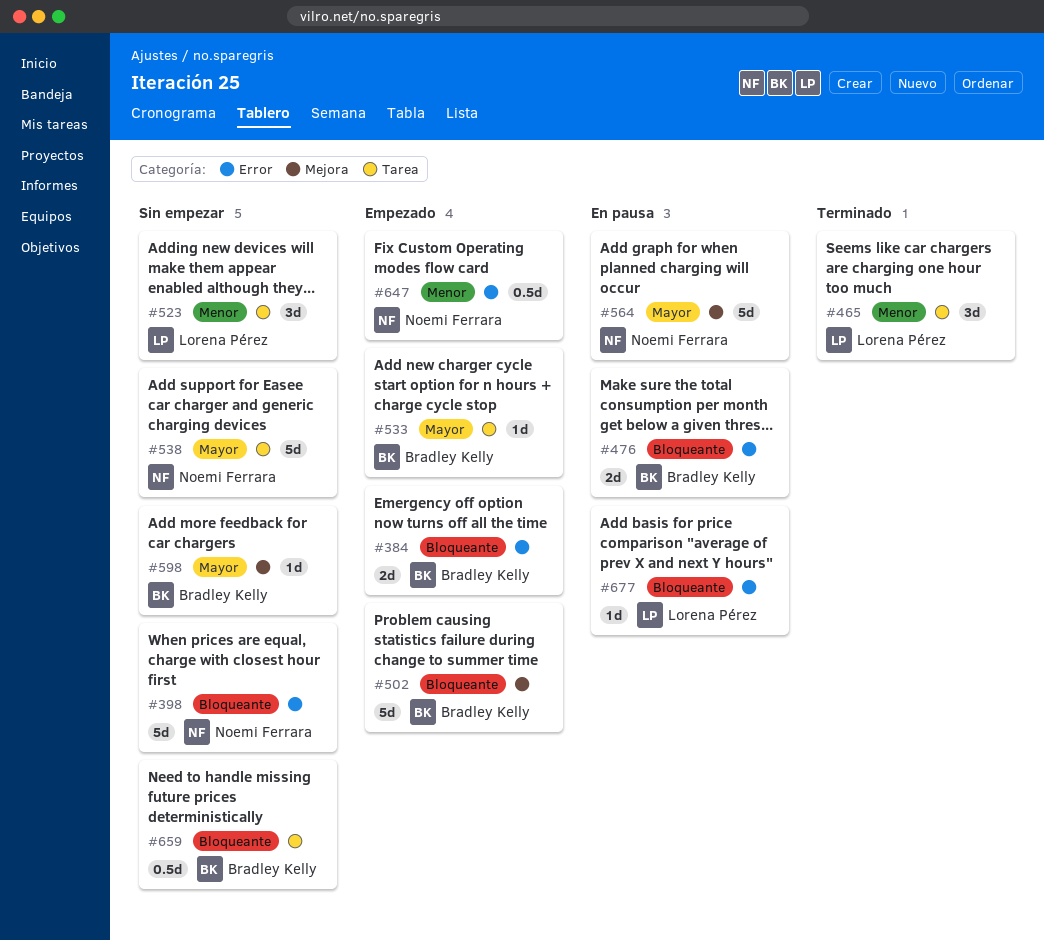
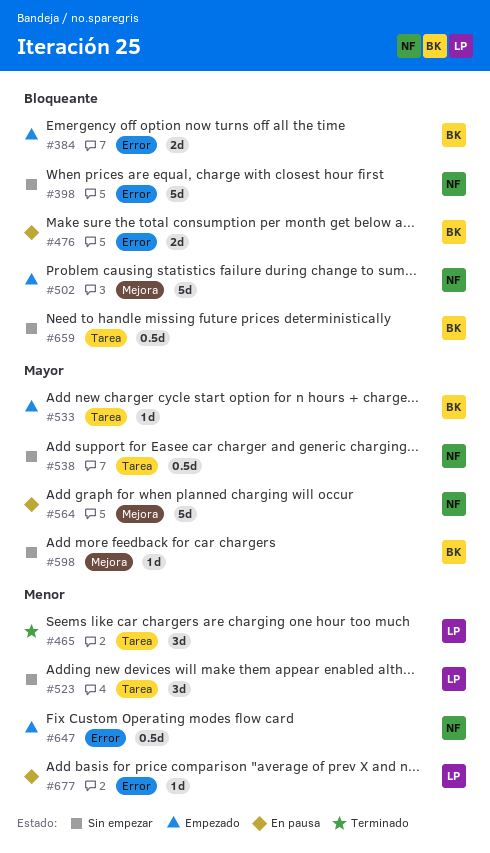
#502, owner: Bradley Kelly -> Noemi Ferrara
#538, estimate: 5d -> 0.5d
#677, priority: Bloqueante -> Menor

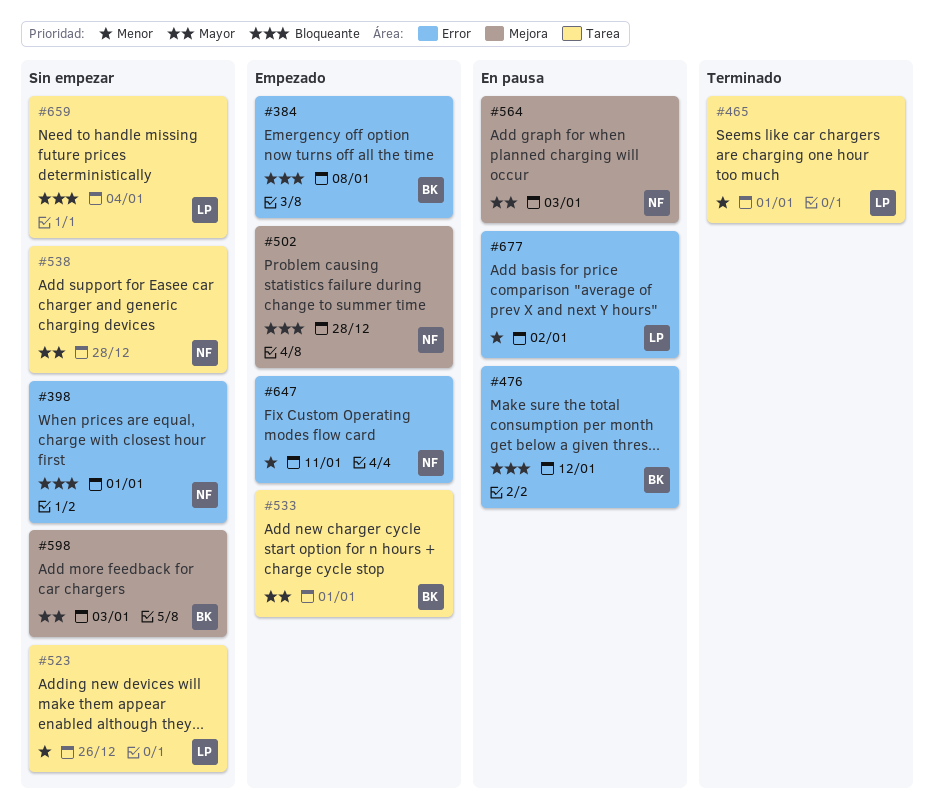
#659, owner: BK -> LP

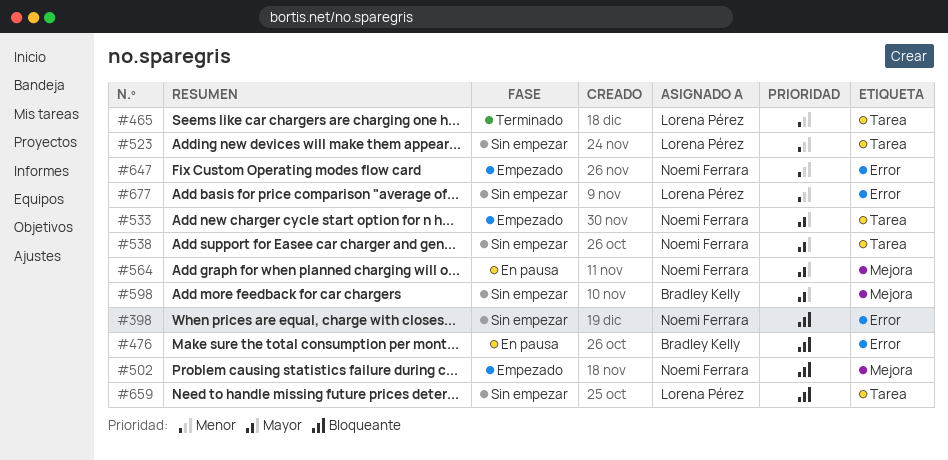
#384: present -> none
#533, owner: Bradley Kelly -> Noemi Ferrara
#677, status: En pausa -> Sin empezar

